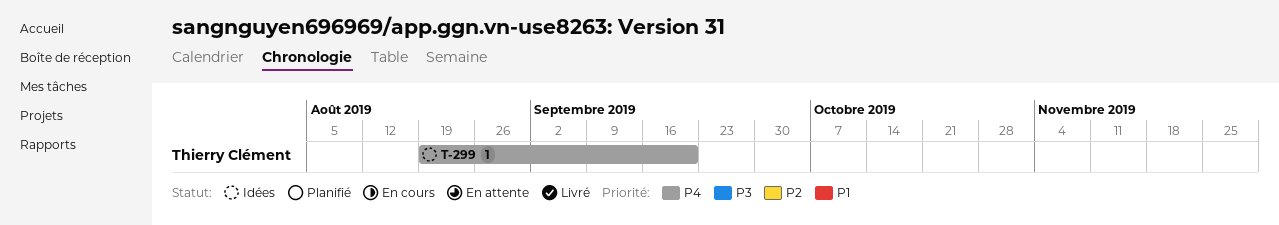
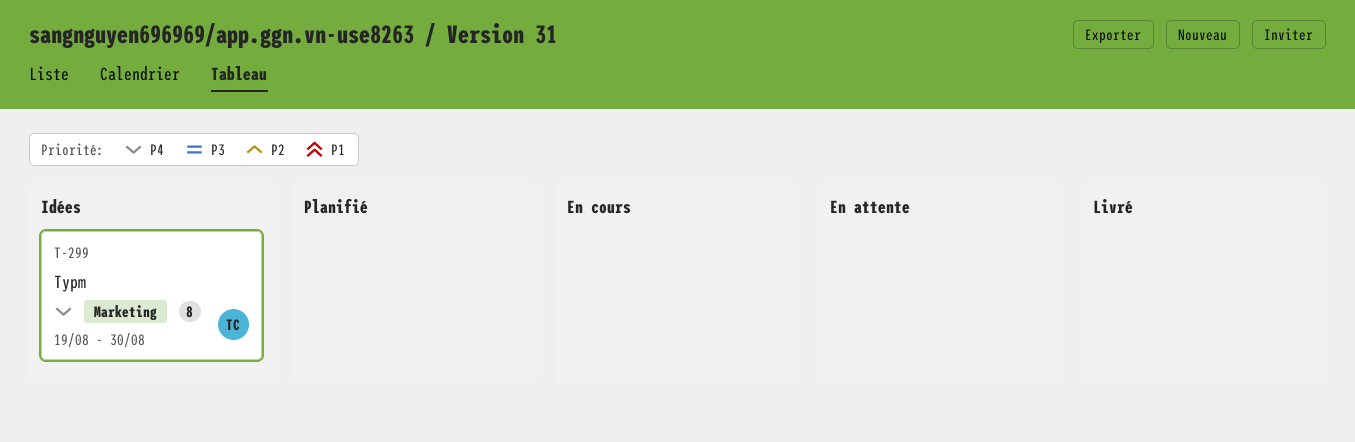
T-299, estimate: 1 -> 8
T-299, due: Sep 20 -> Aug 30

